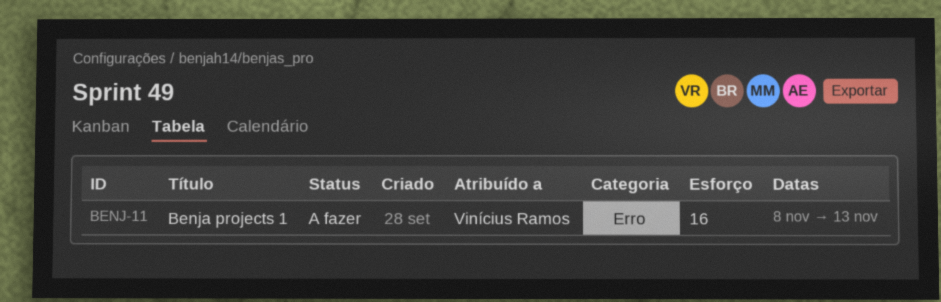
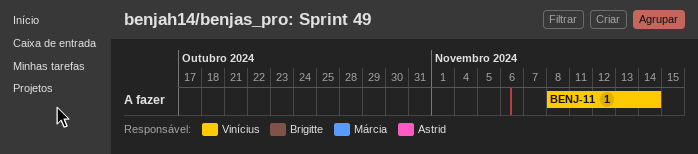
BENJ-11, estimate: 16 -> 1
BENJ-11, due: Nov 13 -> Nov 14

